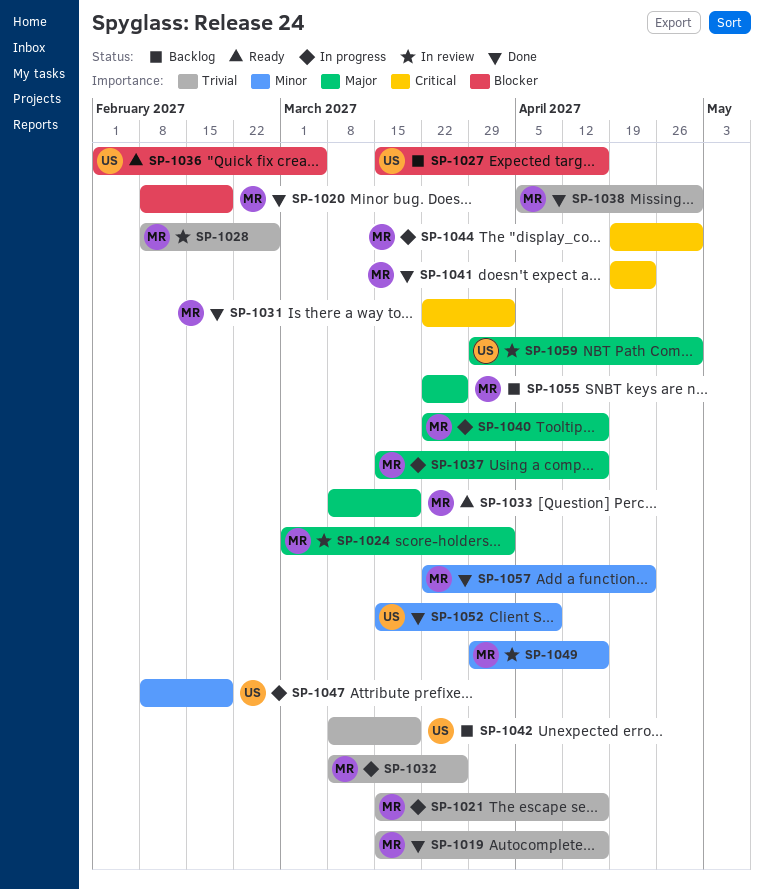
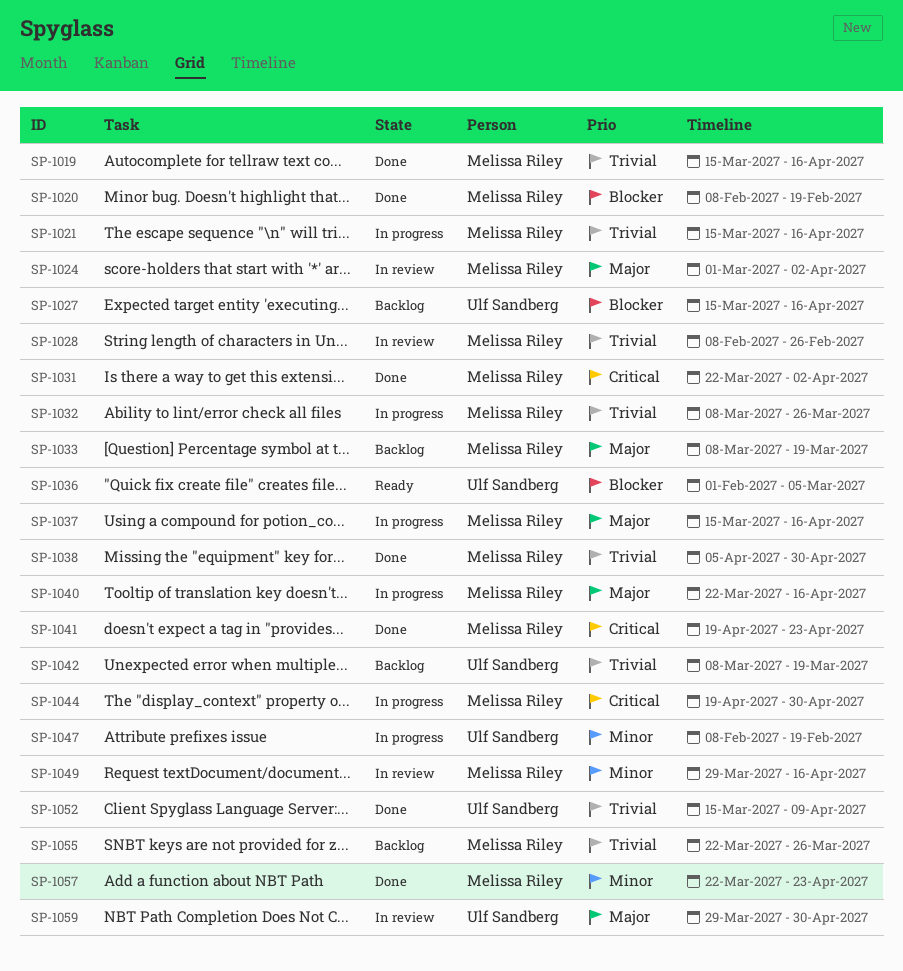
SP-1033, status: Ready -> Backlog
SP-1052, priority: Minor -> Trivial
SP-1055, priority: Major -> Trivial

